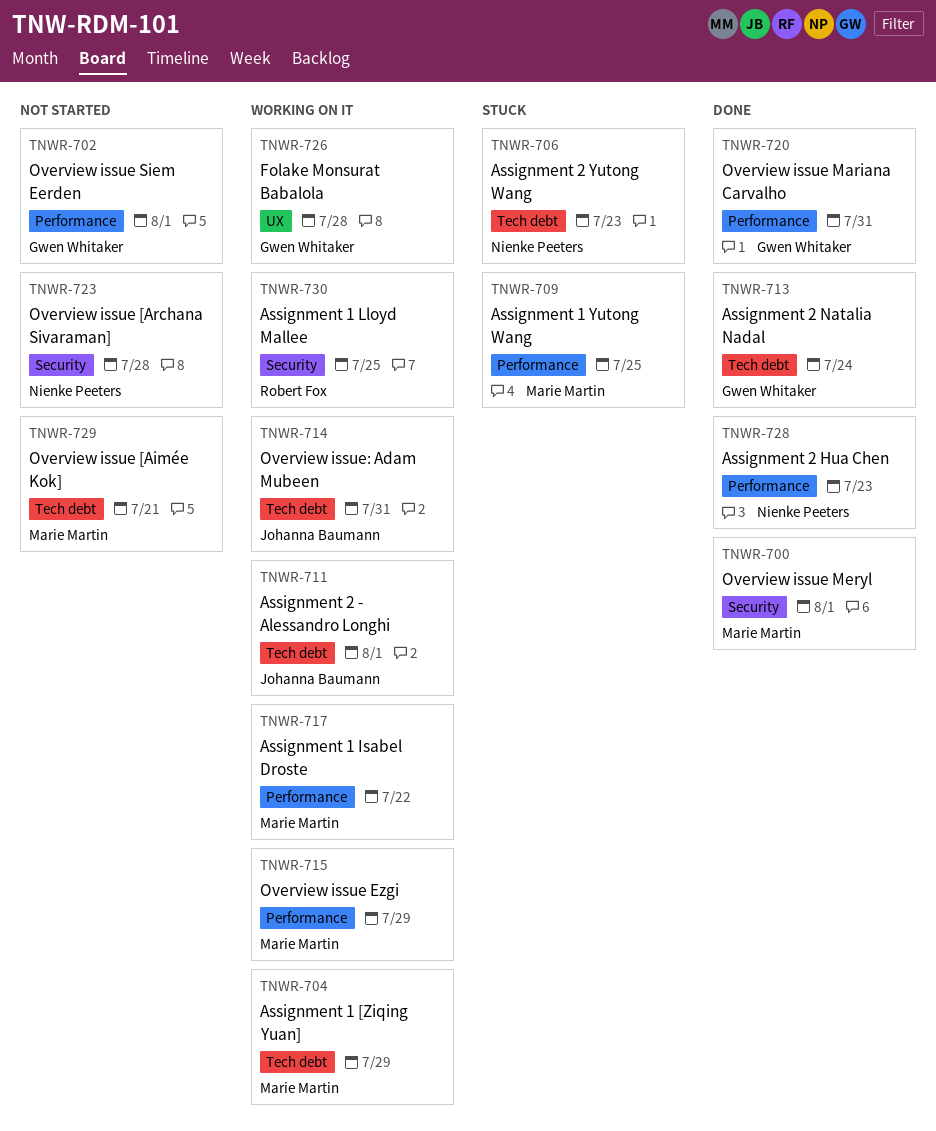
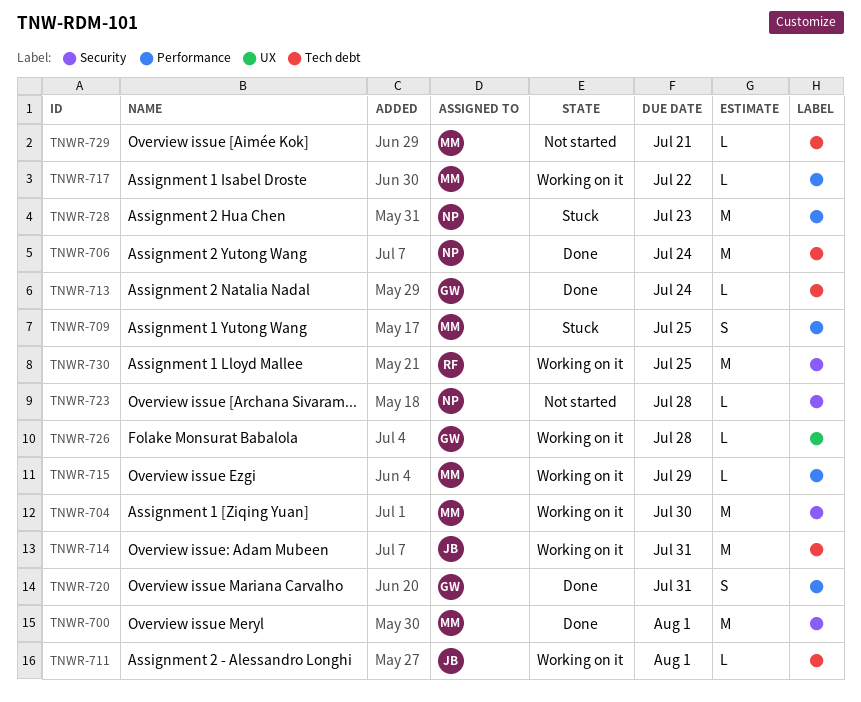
TNWR-702: present -> none
TNWR-704, label: Tech debt -> Security
TNWR-704, due: Jul 29 -> Jul 30
TNWR-706, status: Stuck -> Done
TNWR-706, due: Jul 23 -> Jul 24
TNWR-728, status: Done -> Stuck

